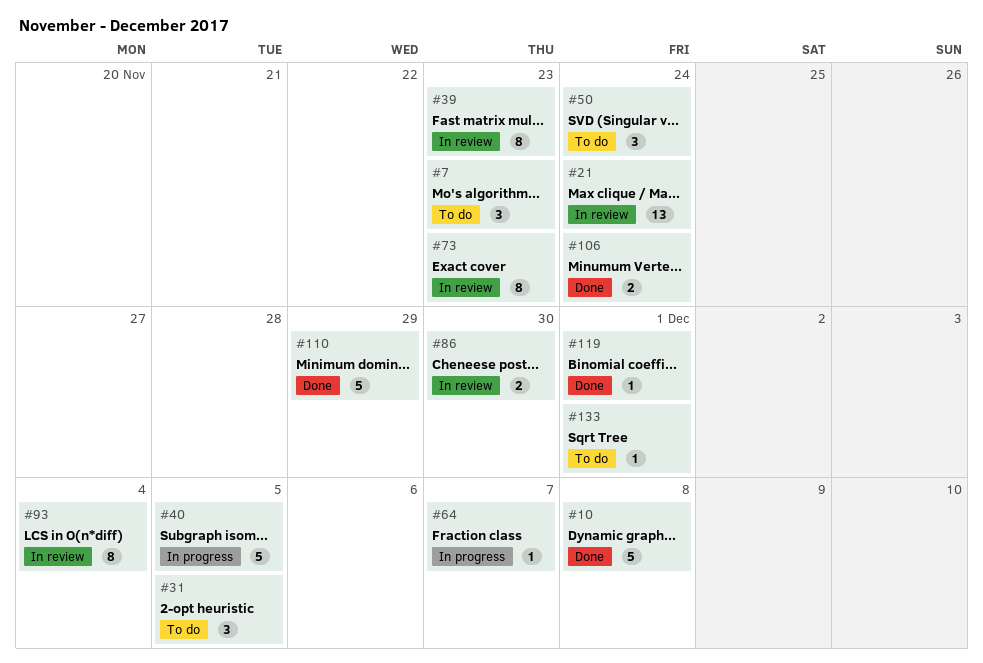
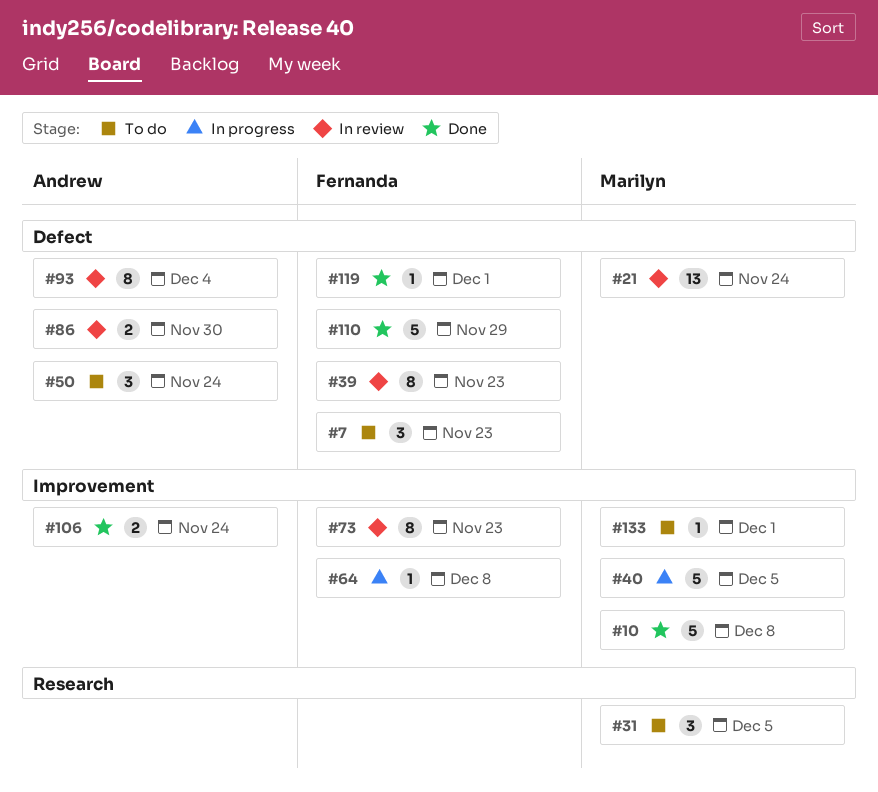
#64, due: Dec 7 -> Dec 8

